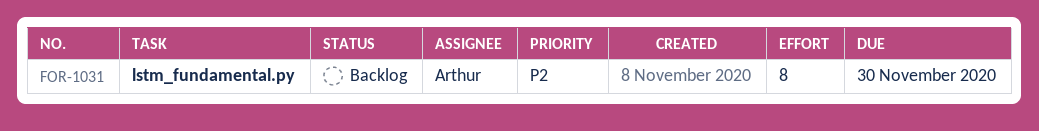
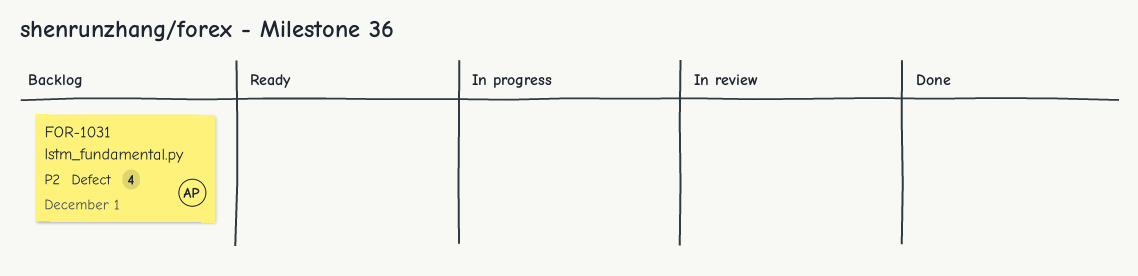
FOR-1031, estimate: 8 -> 4
FOR-1031, due: Nov 30 -> Dec 1

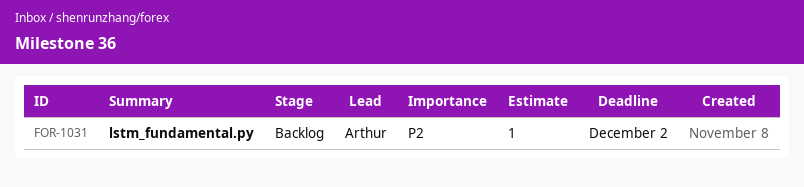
FOR-1031, estimate: 4 -> 1
FOR-1031, due: Dec 1 -> Dec 2

